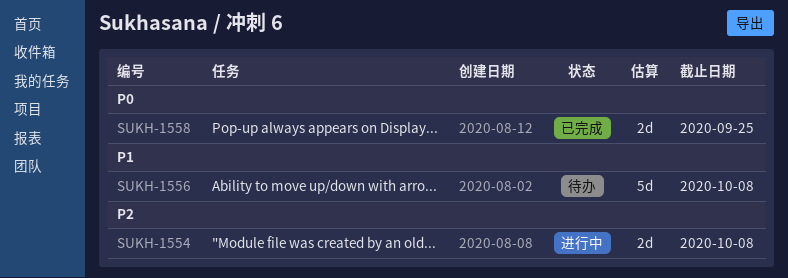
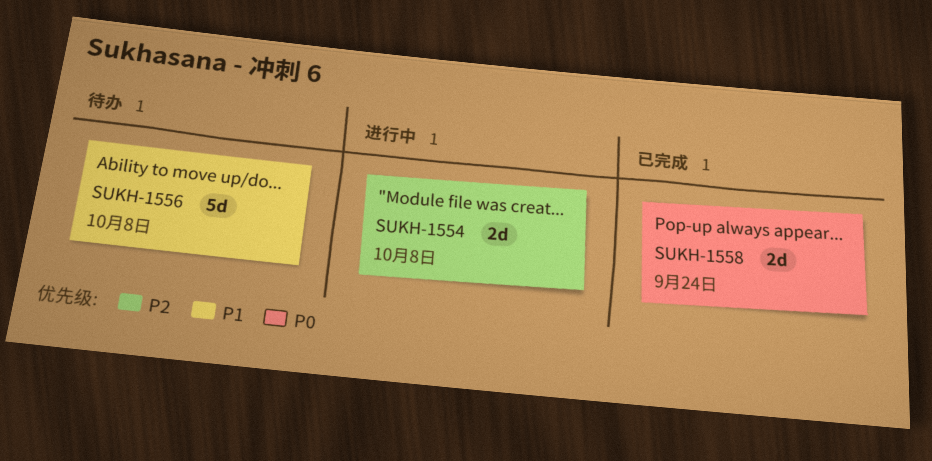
SUKH-1558, due: Sep 25 -> Sep 24

